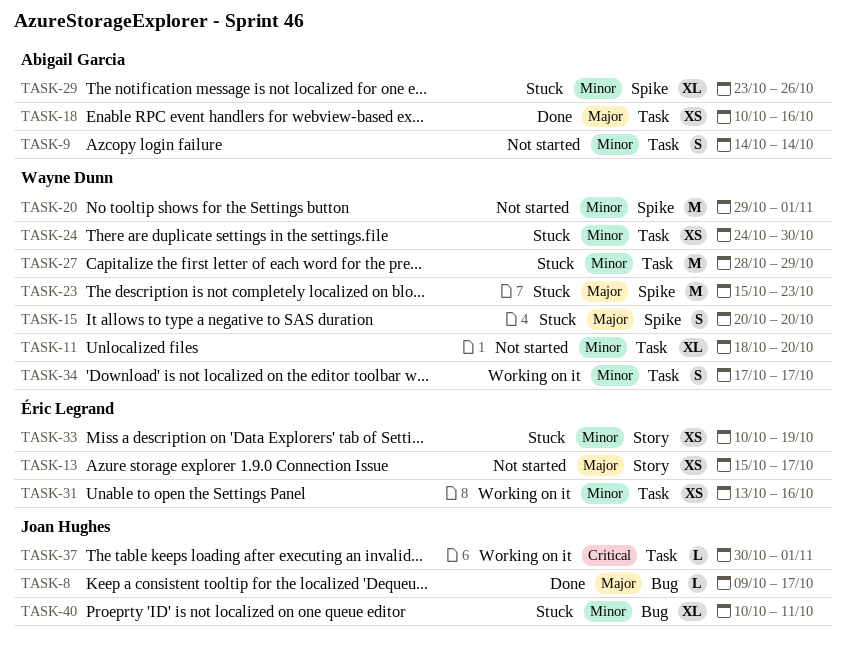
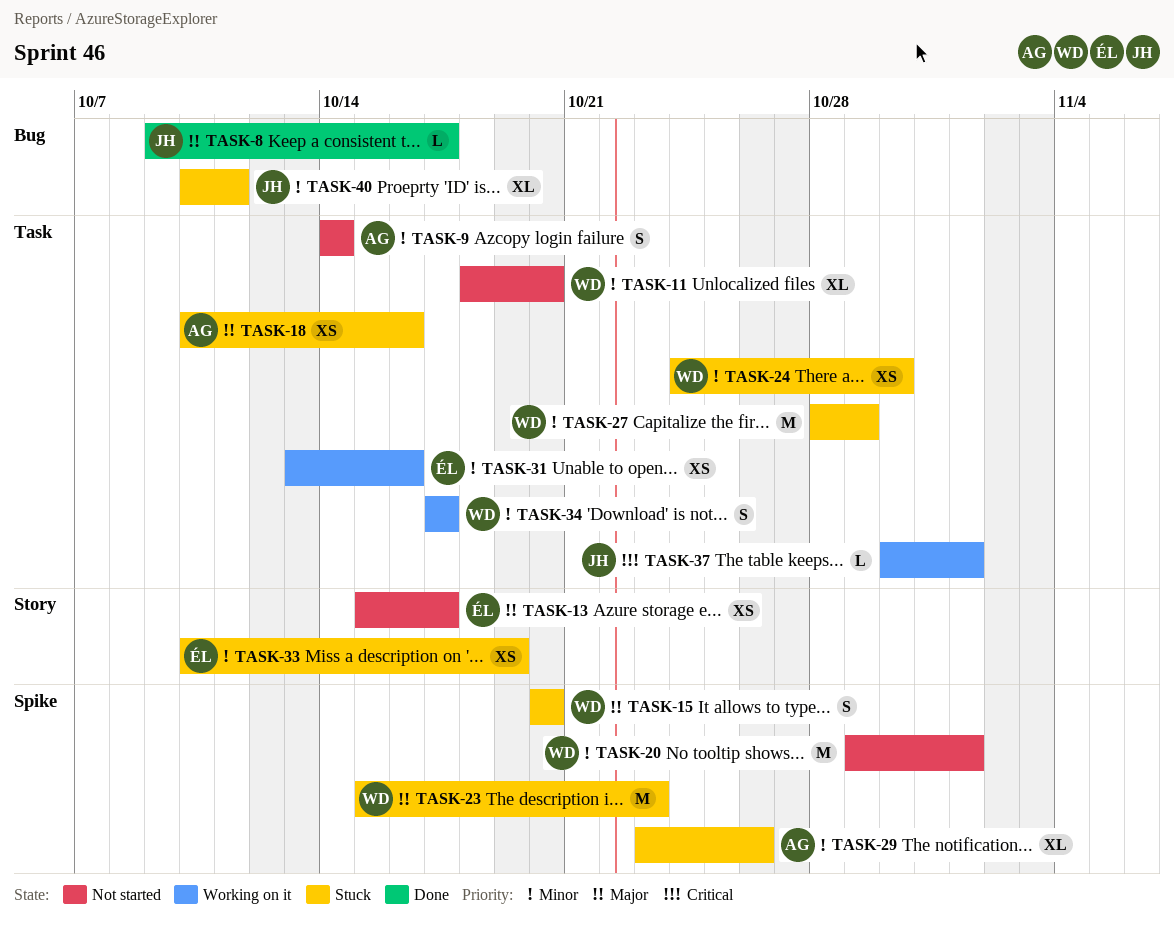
TASK-18, status: Done -> Stuck

